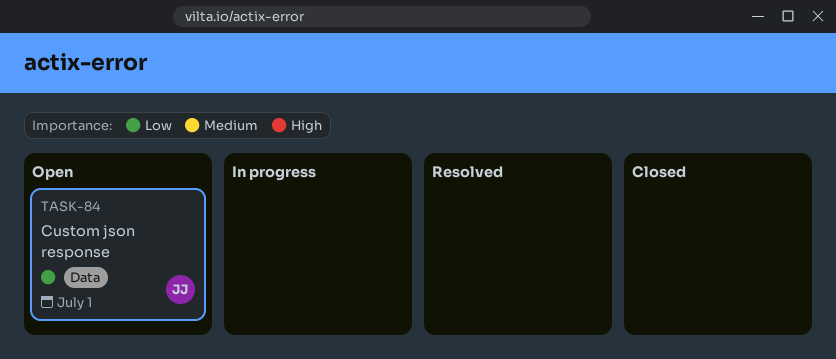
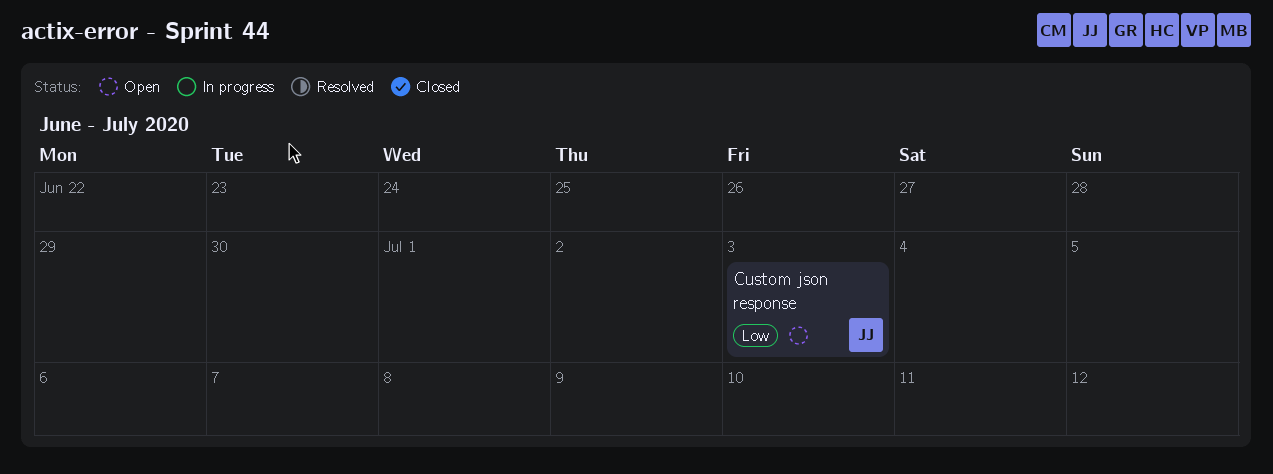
Custom json response, due: Jul 1 -> Jul 3

